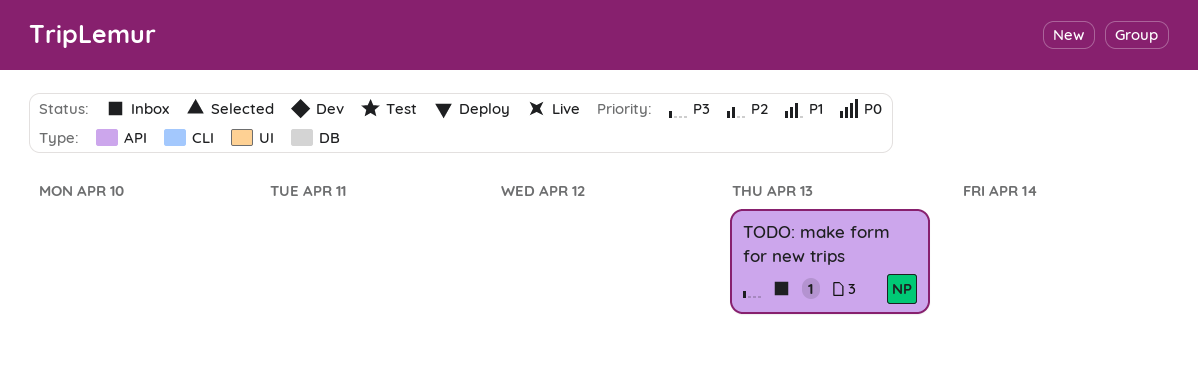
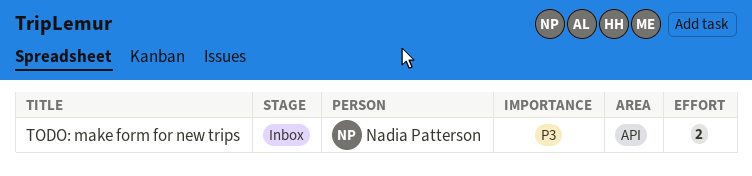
TODO: make form for new trips, estimate: 1 -> 2

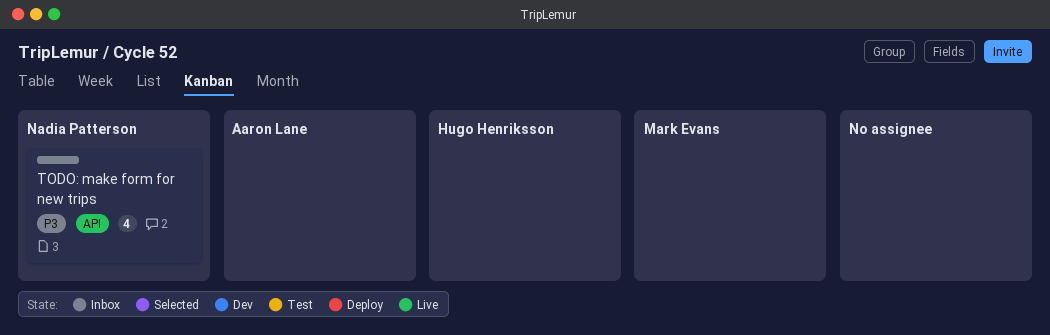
TODO: make form for new trips, estimate: 2 -> 4

